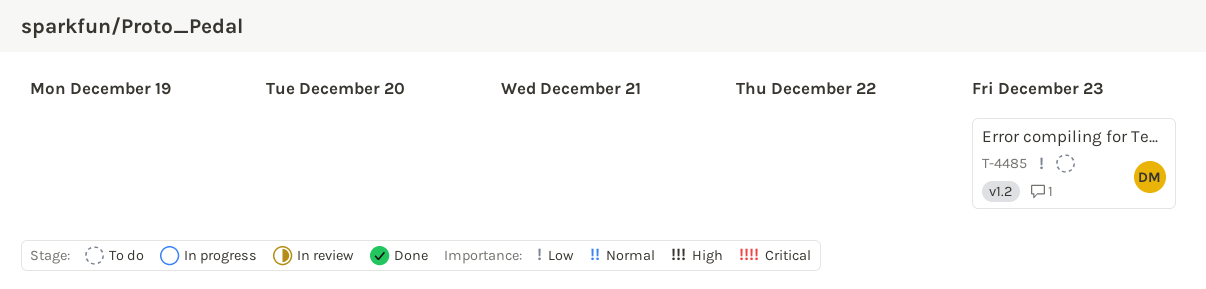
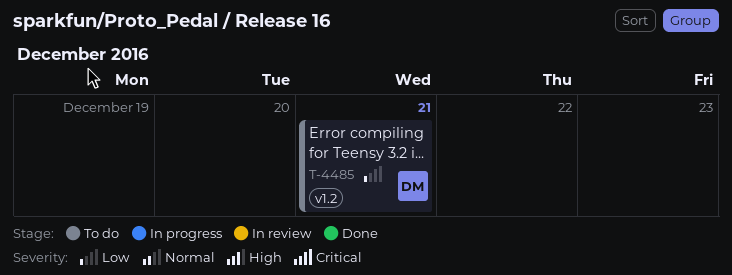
T-4485, due: Dec 23 -> Dec 21

